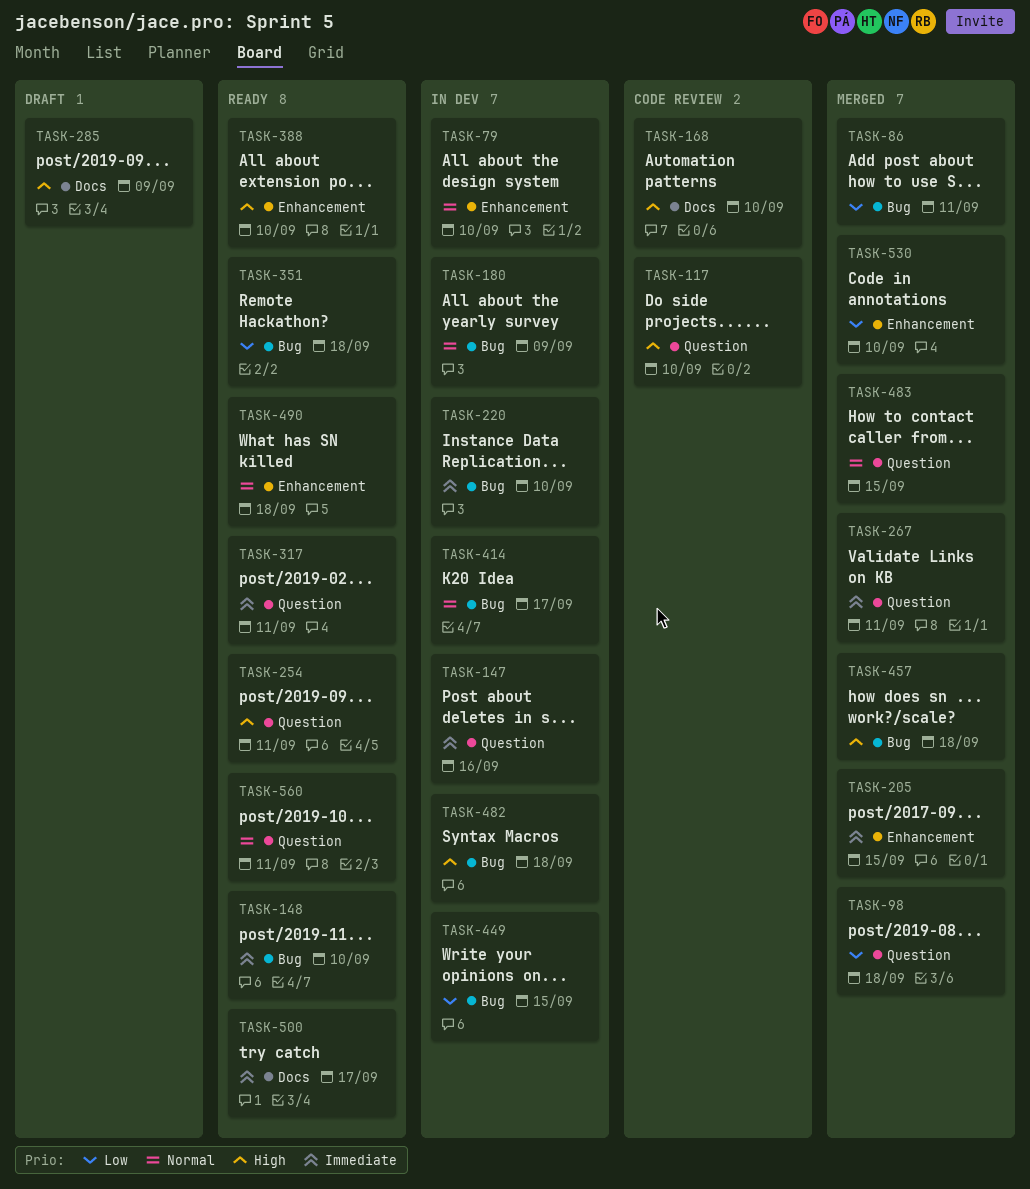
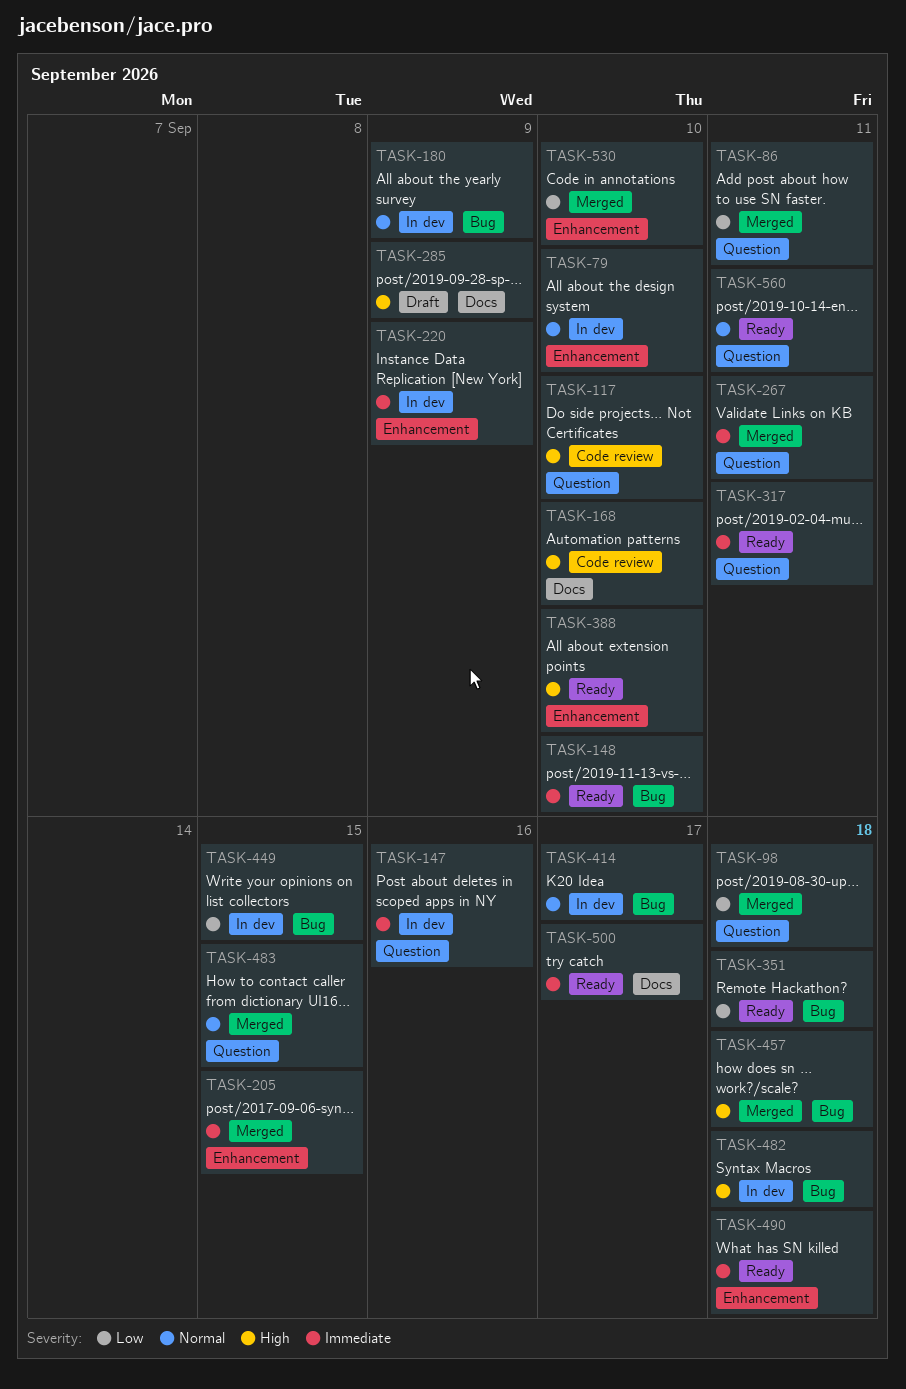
TASK-86, label: Bug -> Question
TASK-220, label: Bug -> Enhancement
TASK-220, due: Sep 10 -> Sep 9
TASK-254: present -> none
TASK-490, priority: Normal -> Immediate

